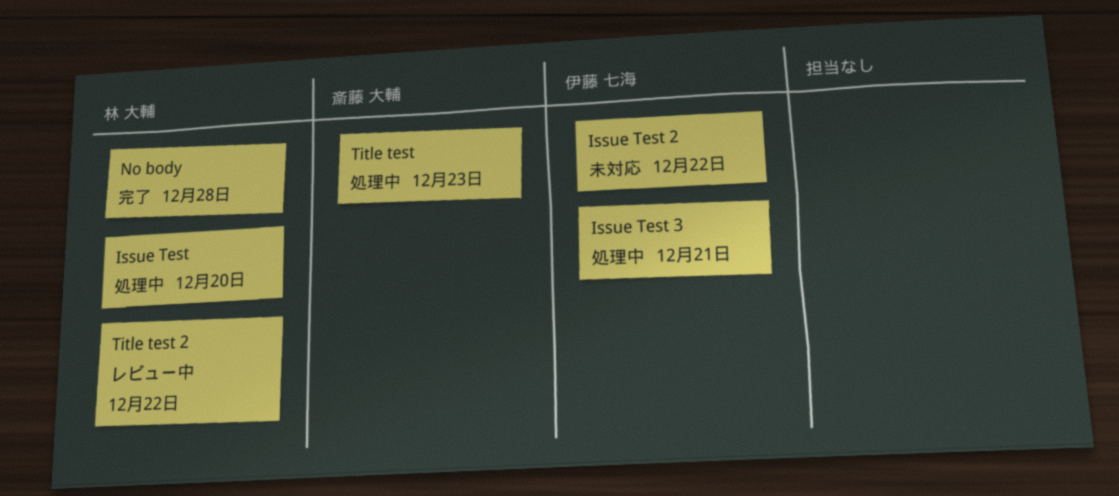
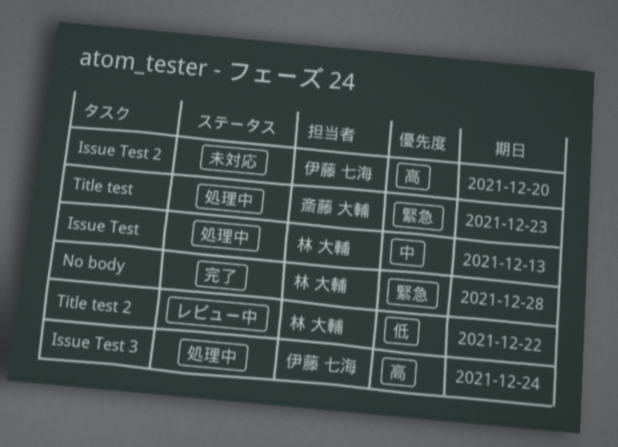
Issue Test, due: Dec 20 -> Dec 13
Issue Test 2, due: Dec 22 -> Dec 20
Issue Test 3, due: Dec 21 -> Dec 24

